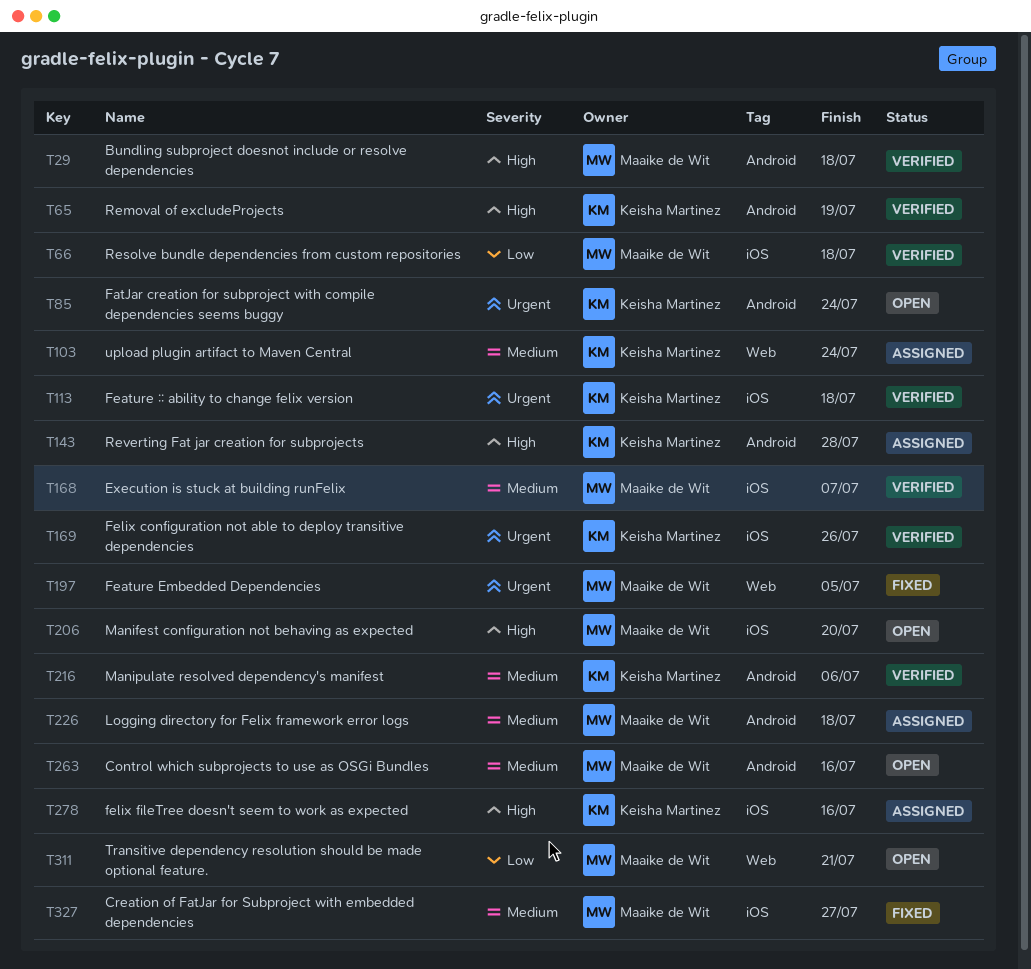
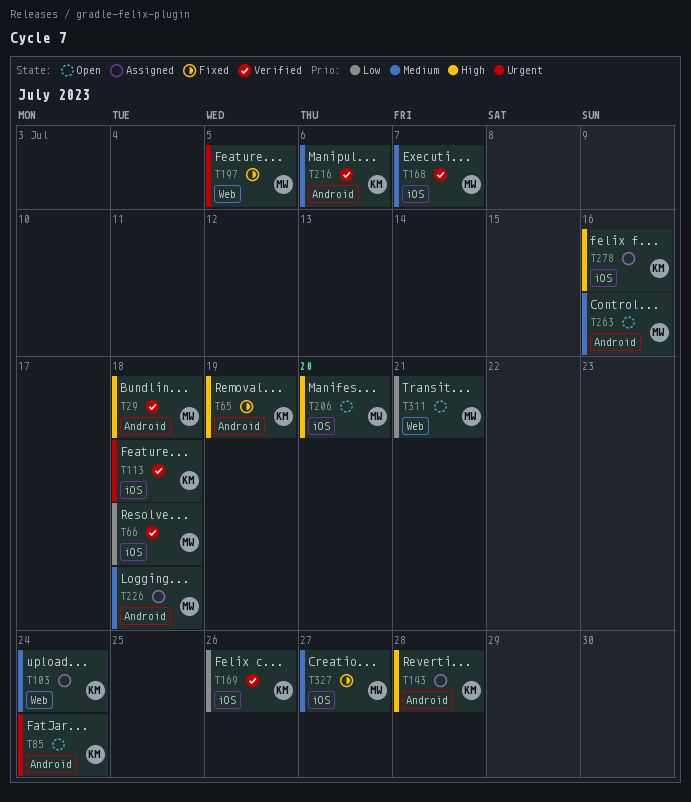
T65, status: Verified -> Fixed
T169, priority: Urgent -> Low

